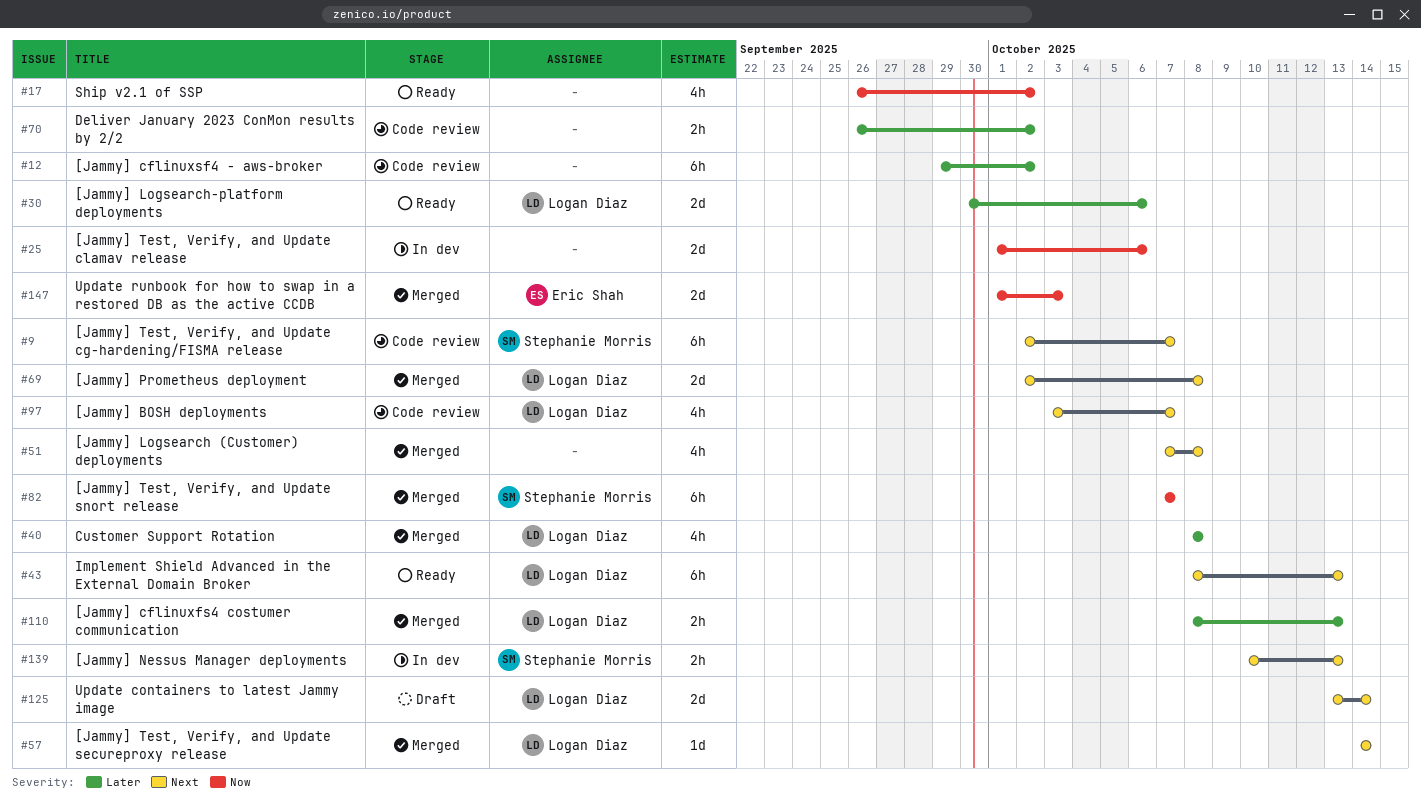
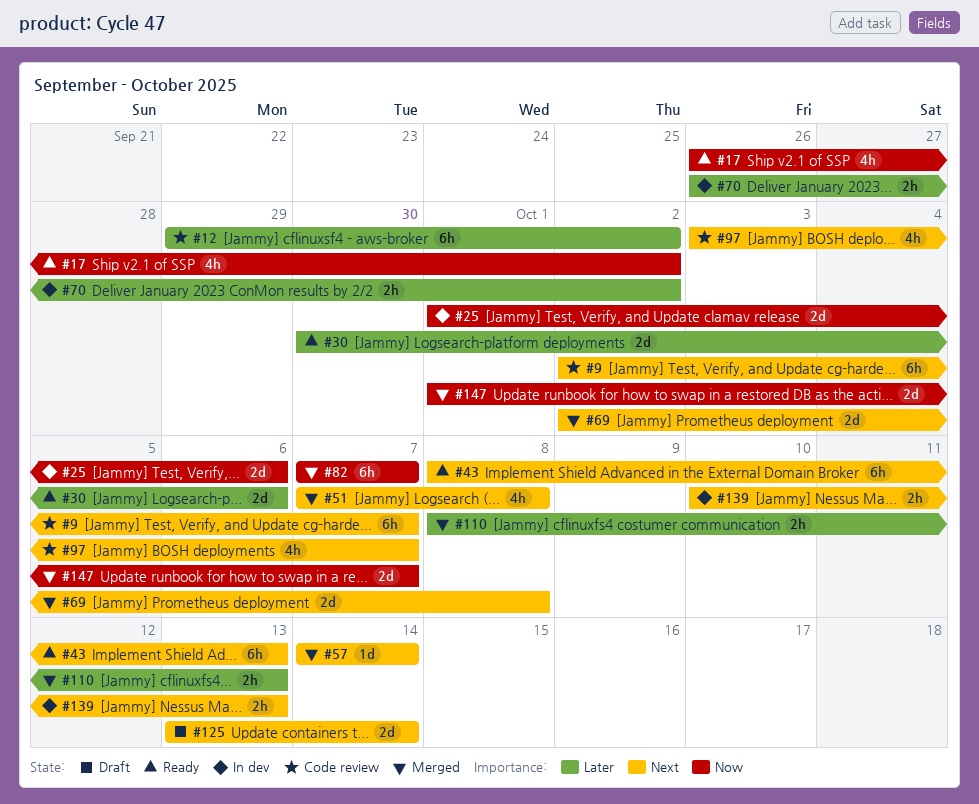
#40: present -> none
#70, status: Code review -> In dev
#147, due: Oct 3 -> Oct 7

